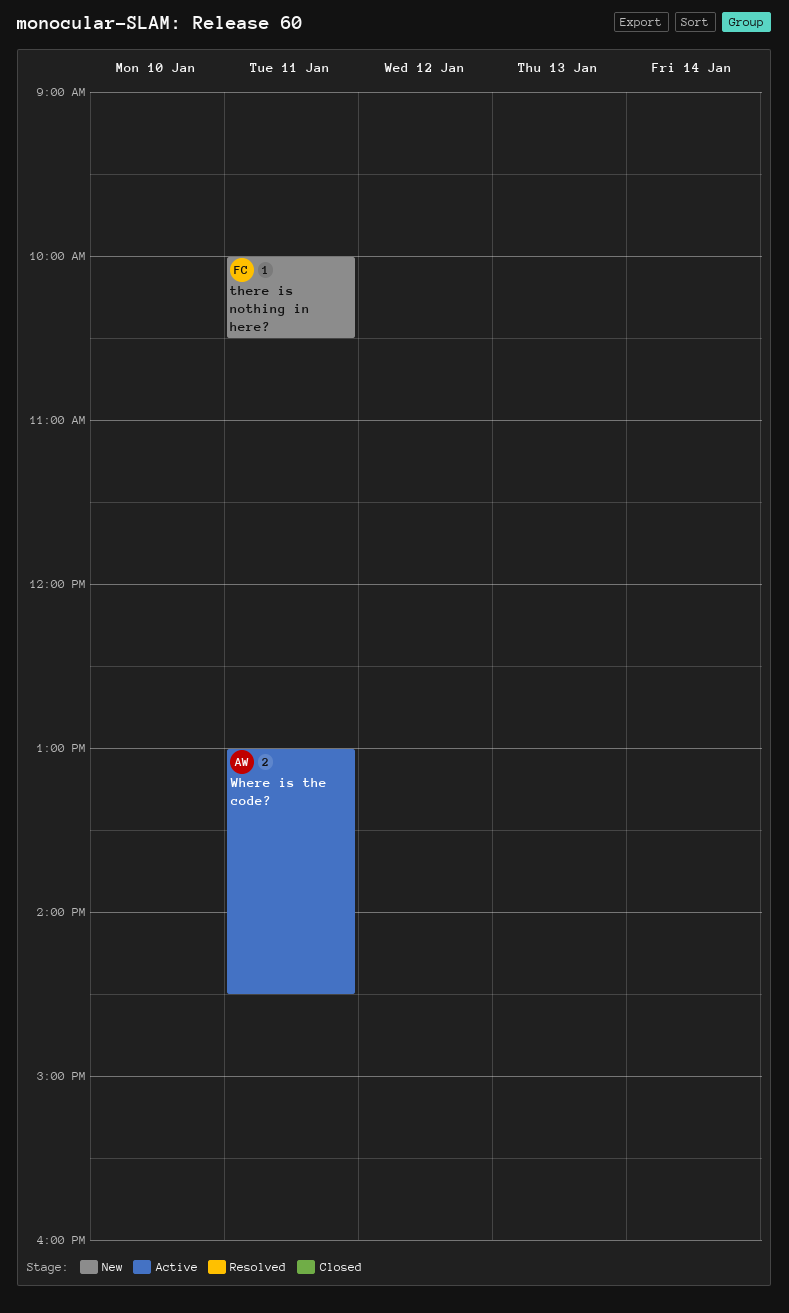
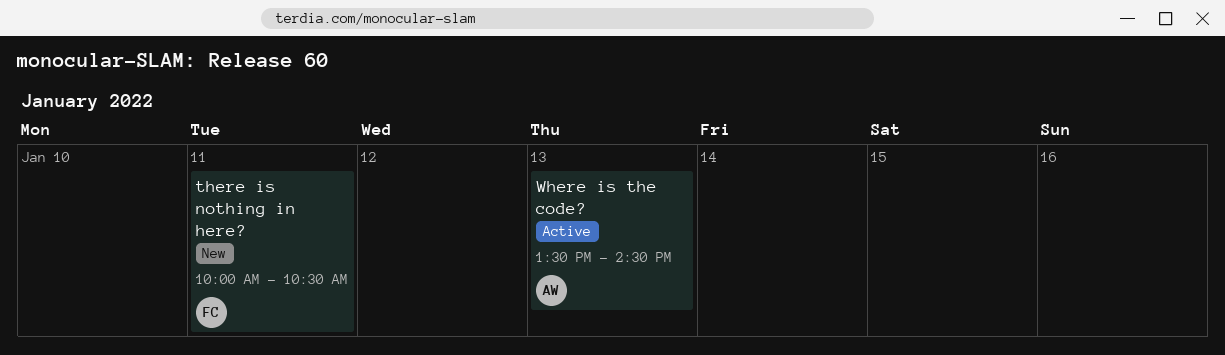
Where is the code?, day: Jan 11 -> Jan 13
Where is the code?, begins: 13:00 -> 13:30

